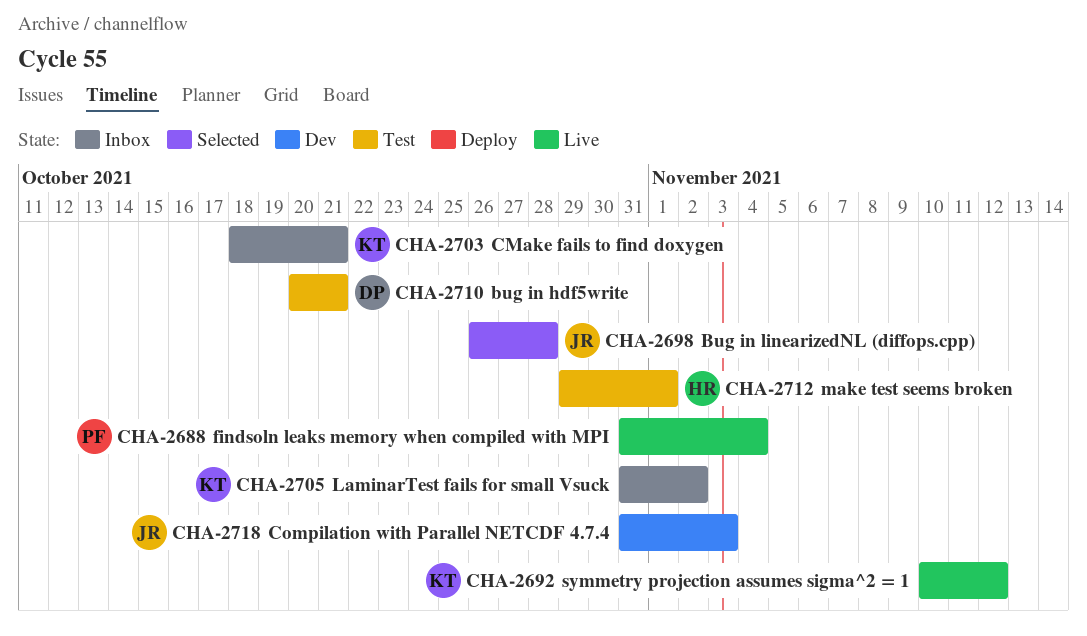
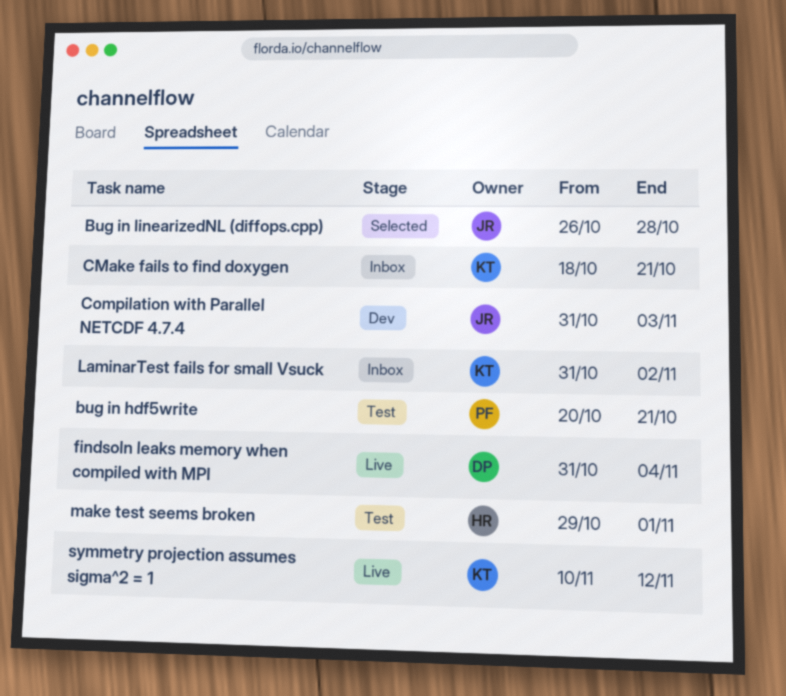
bug in hdf5write, owner: DP -> PF
findsoln leaks memory when compiled with MPI, owner: PF -> DP

